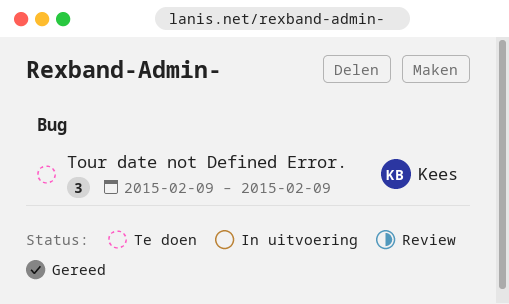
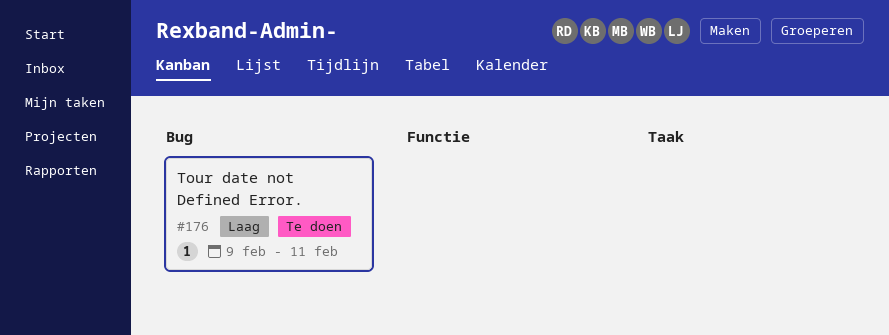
Tour date not Defined Error., estimate: 3 -> 1
Tour date not Defined Error., due: Feb 9 -> Feb 11

